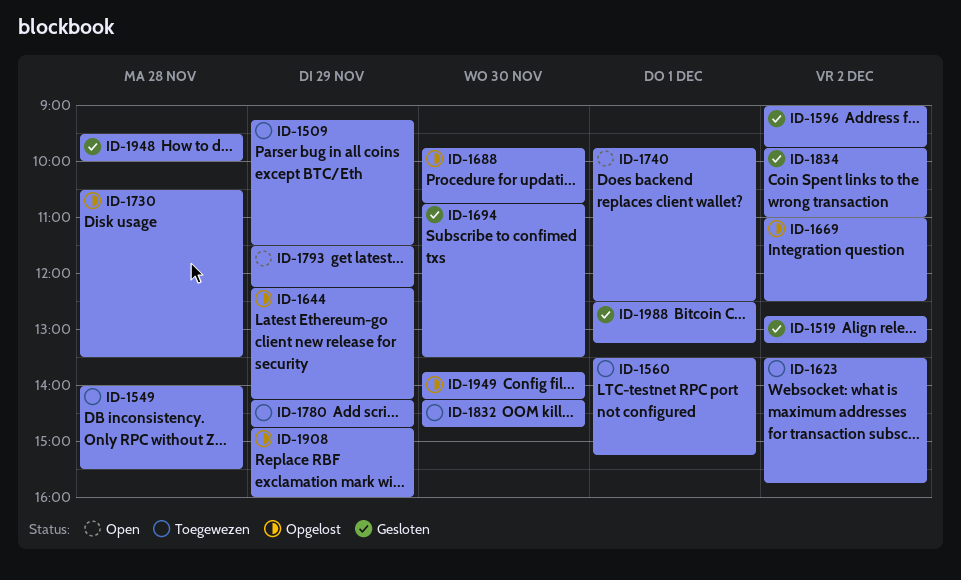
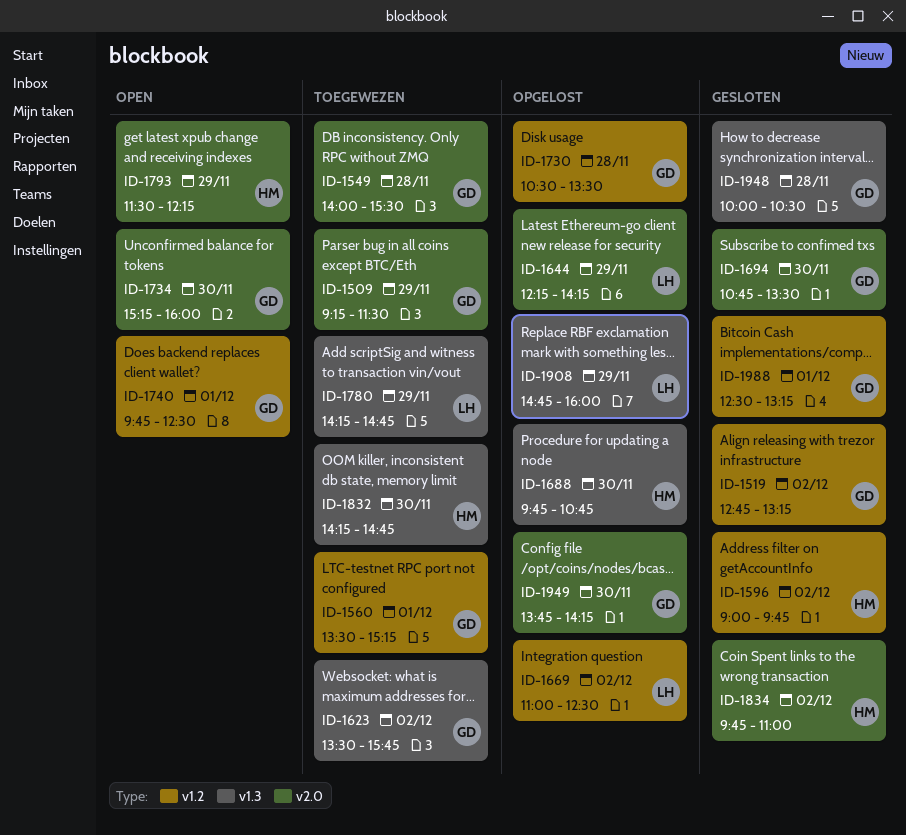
ID-1734: none -> present
ID-1948, begins: 09:30 -> 10:00
ID-1948, ends: 10:00 -> 10:30

